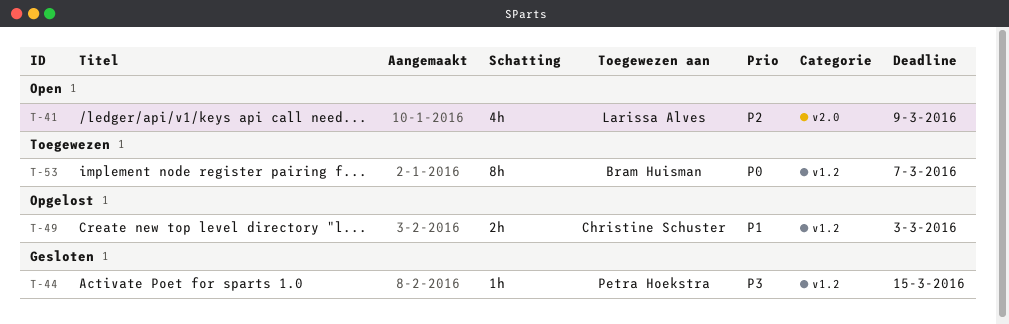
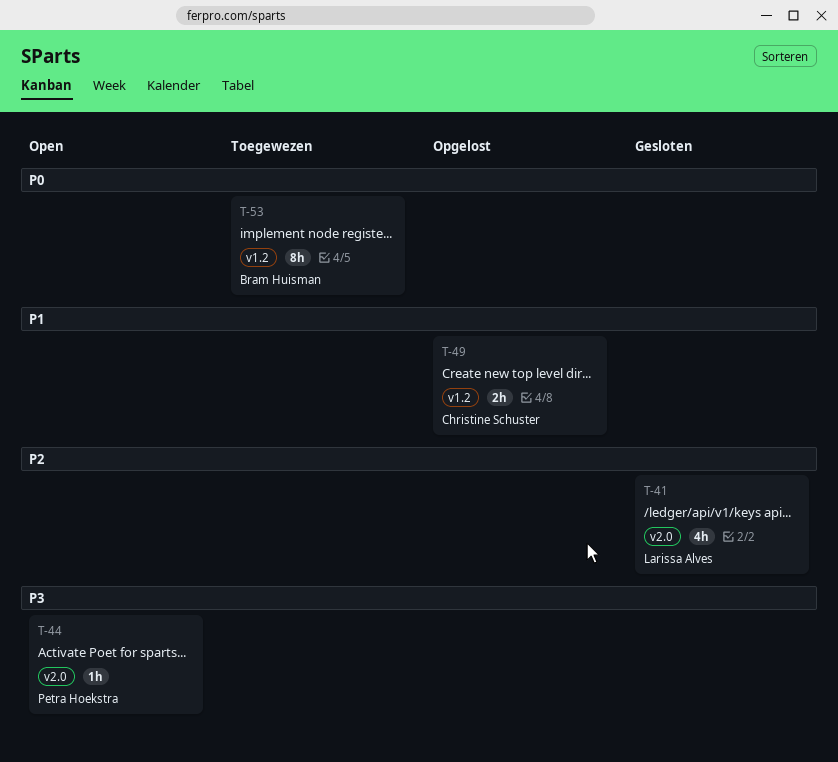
T-41, status: Open -> Gesloten
T-44, status: Gesloten -> Open
T-44, label: v1.2 -> v2.0

